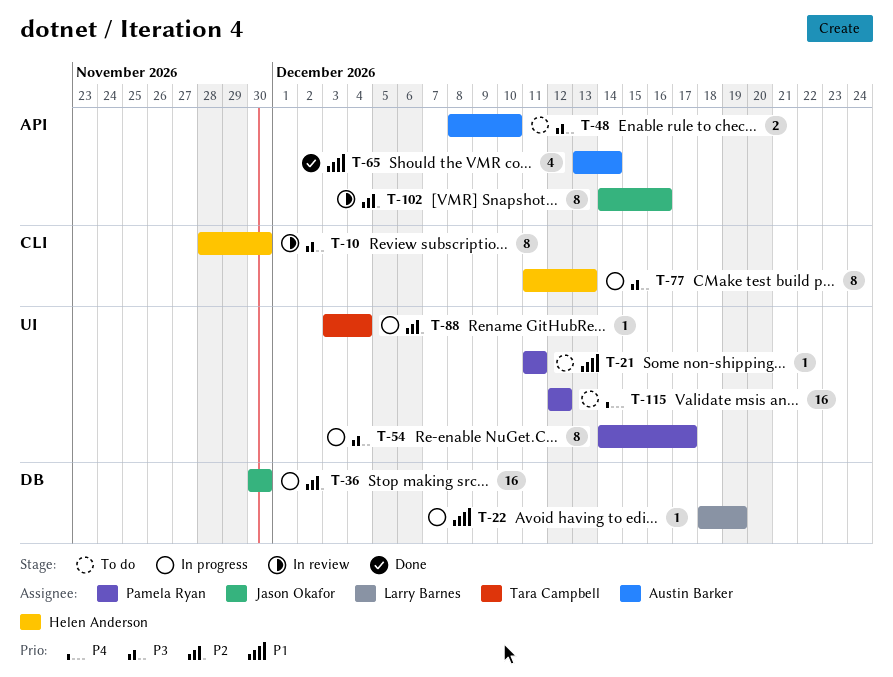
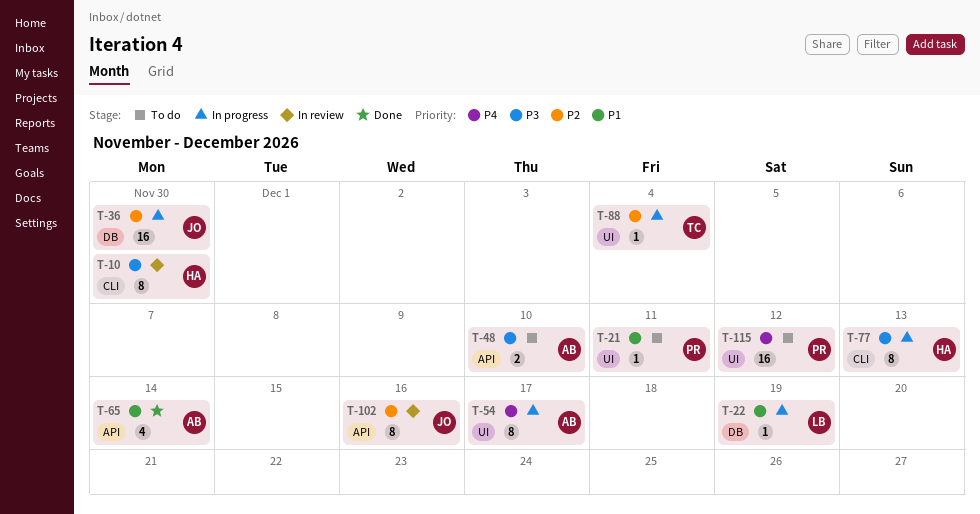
T-54, owner: Pamela Ryan -> Austin Barker
T-54, priority: P3 -> P4

